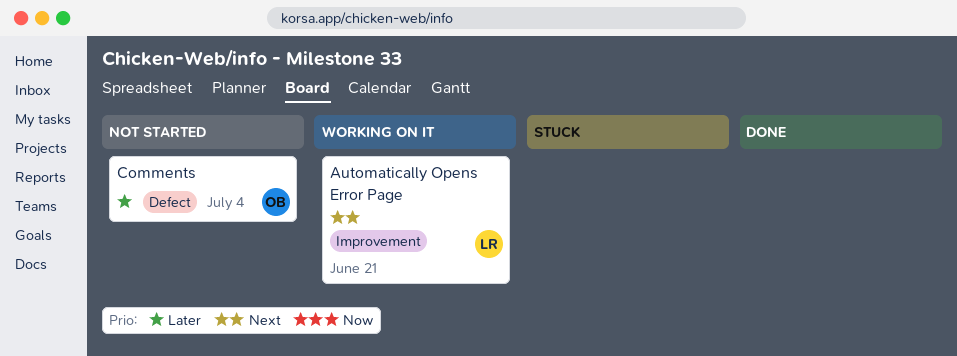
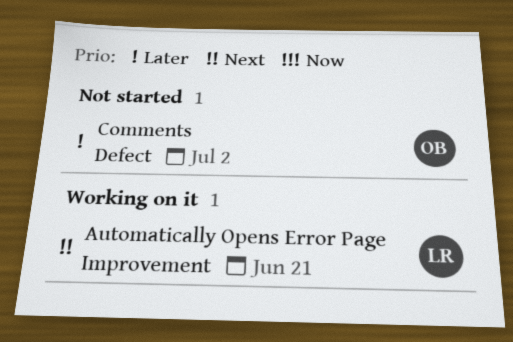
Comments, due: Jul 4 -> Jul 2

